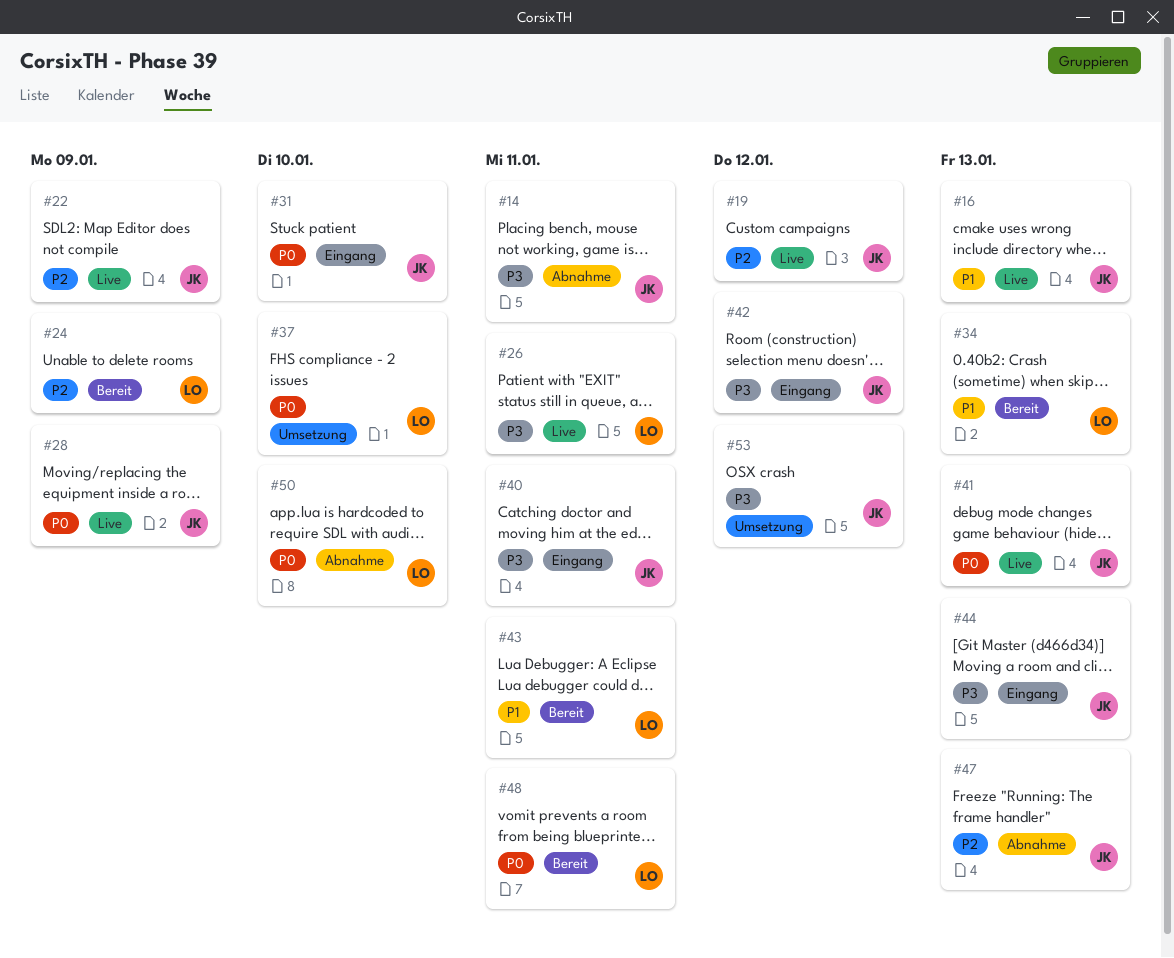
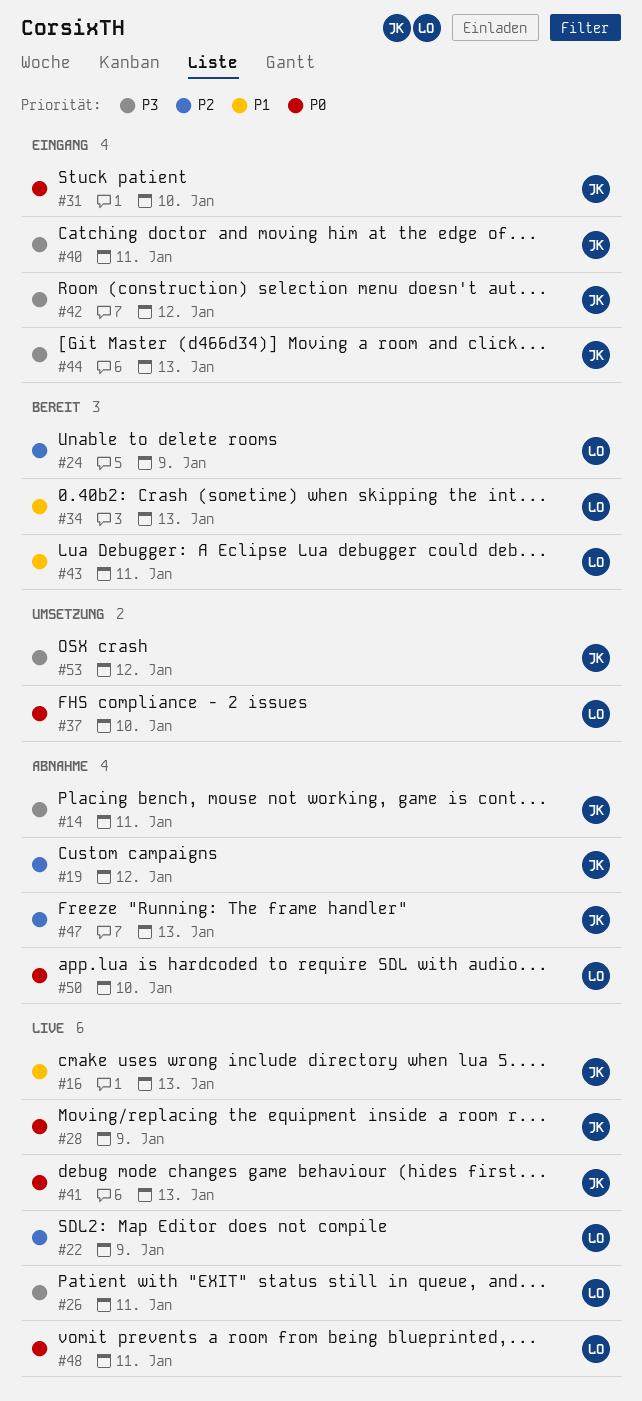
#19, status: Live -> Abnahme
#22, owner: JK -> LO
#48, status: Bereit -> Live

